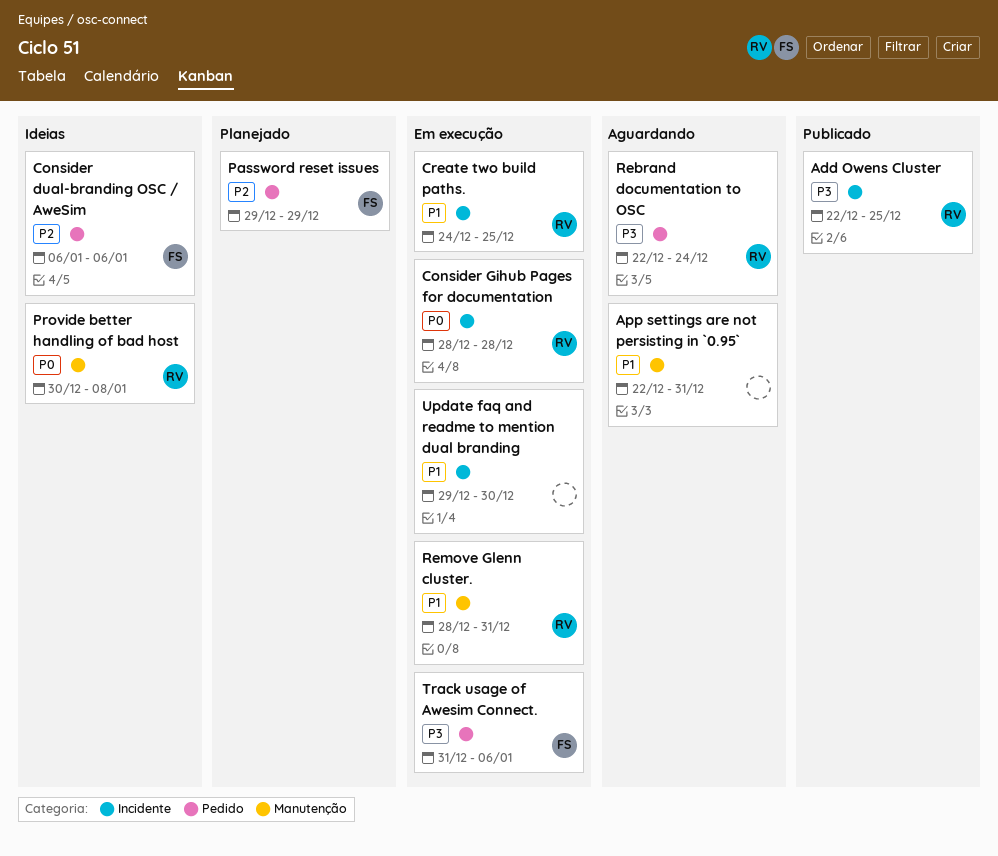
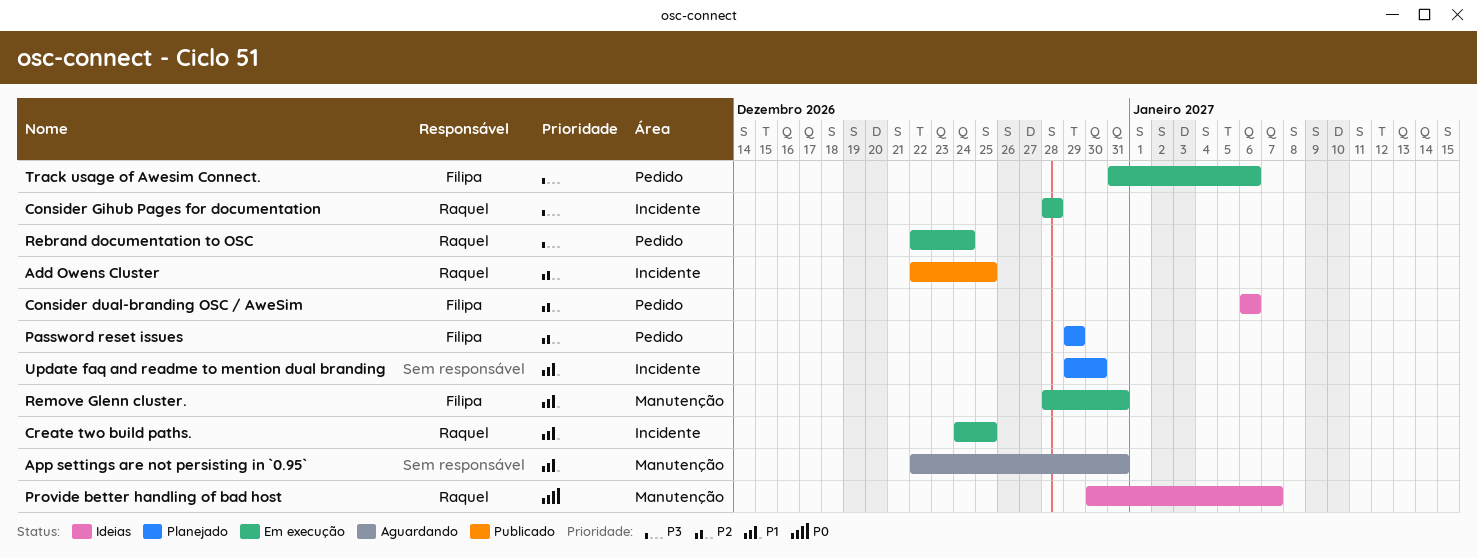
Add Owens Cluster, priority: P3 -> P2
Consider Gihub Pages for documentation, priority: P0 -> P3
Provide better handling of bad host, due: Jan 8 -> Jan 7
Rebrand documentation to OSC, status: Aguardando -> Em execução
Remove Glenn cluster., owner: Raquel -> Filipa
Update faq and readme to mention dual branding, status: Em execução -> Planejado

